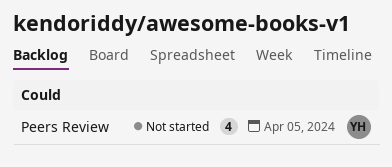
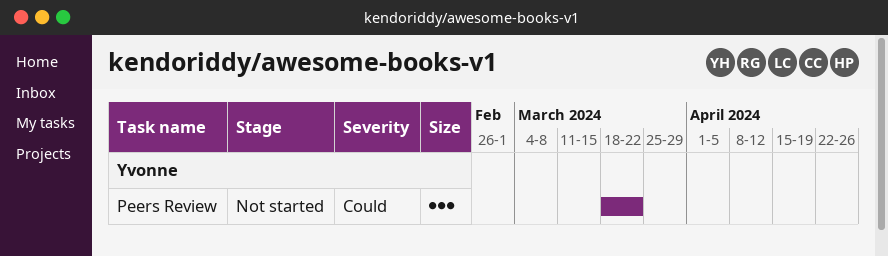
Peers Review, estimate: 4 -> 3
Peers Review, due: Apr 5 -> Mar 22

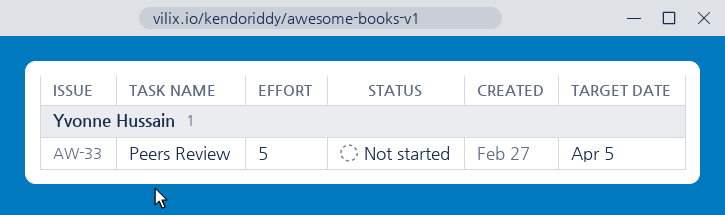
Peers Review, estimate: 3 -> 5
Peers Review, due: Mar 22 -> Apr 5

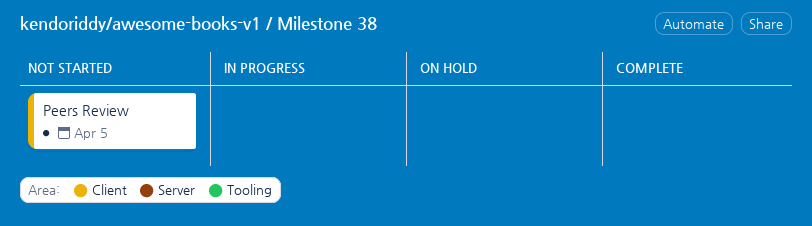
Peers Review, estimate: 5 -> 1

